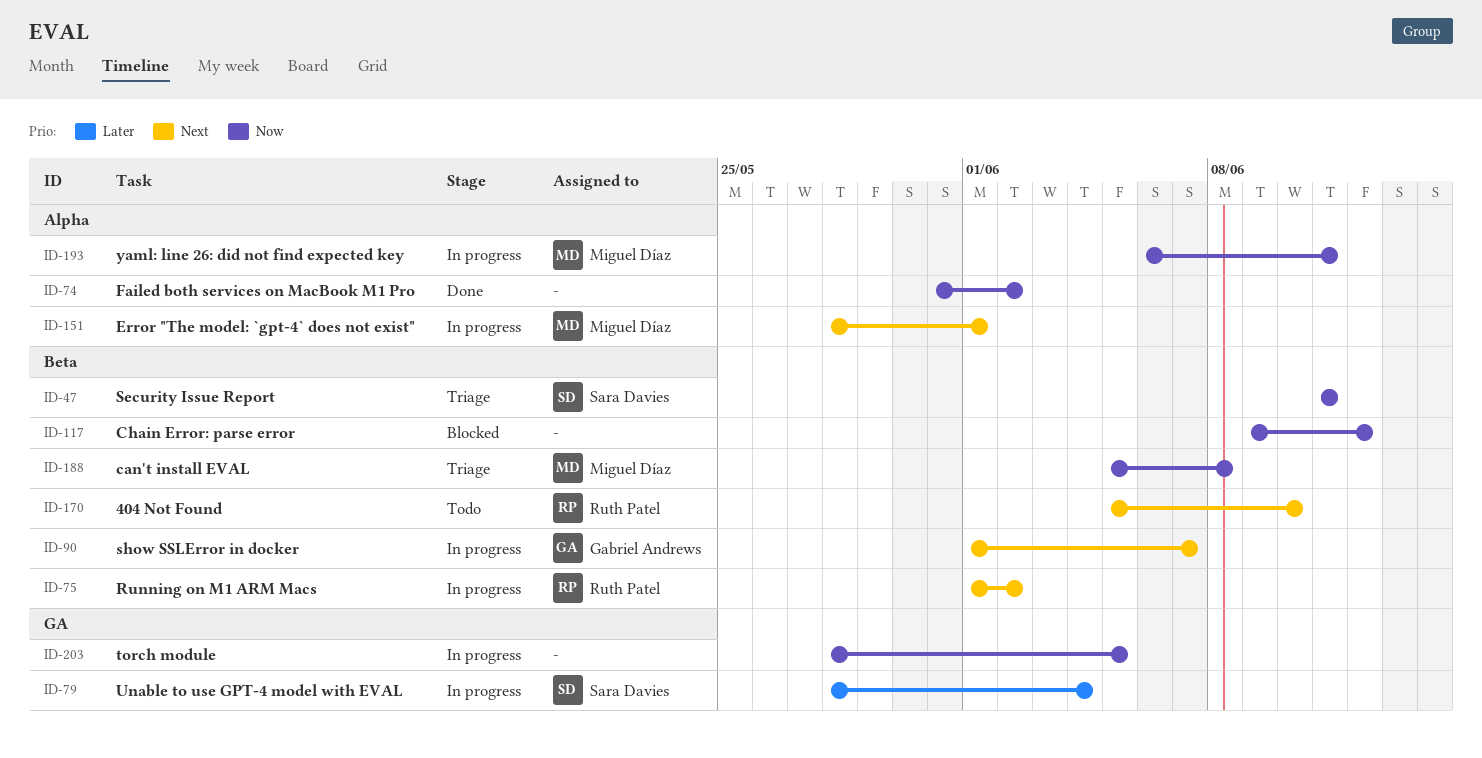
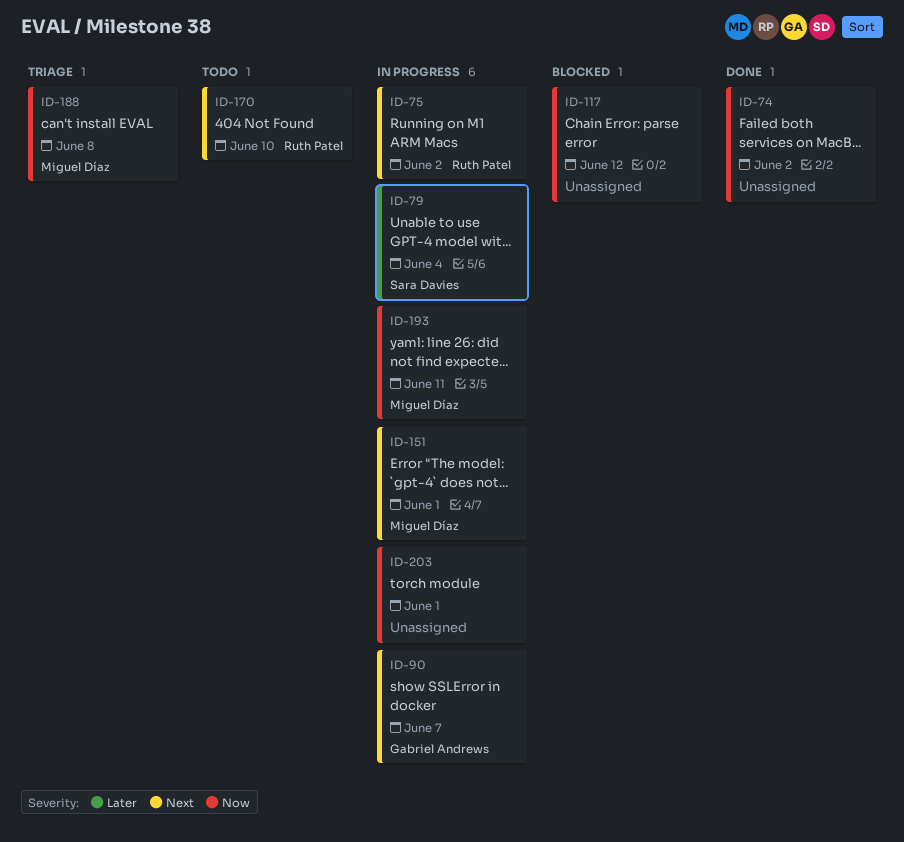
ID-47: present -> none
ID-203, due: Jun 5 -> Jun 1

